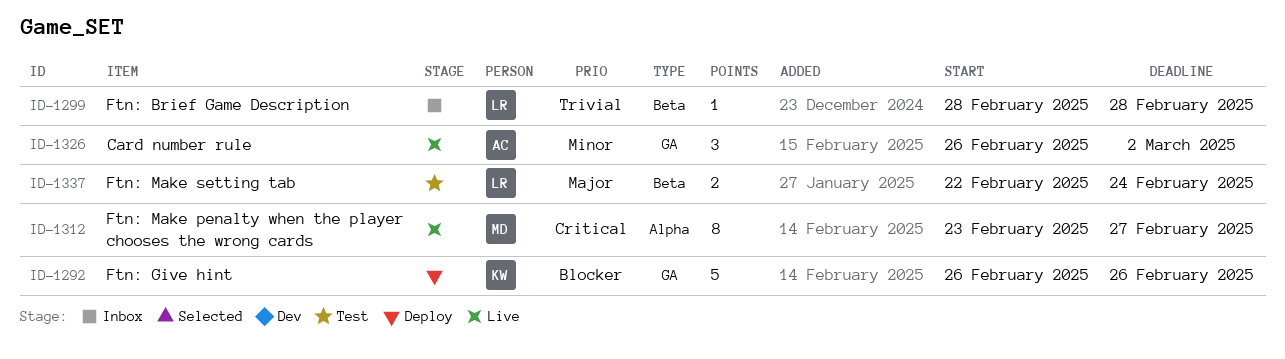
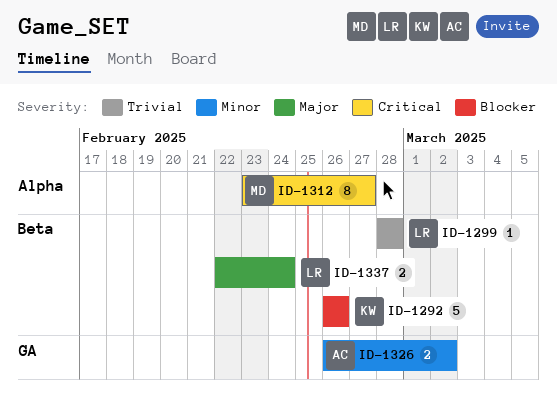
ID-1292, label: GA -> Beta
ID-1326, estimate: 3 -> 2

